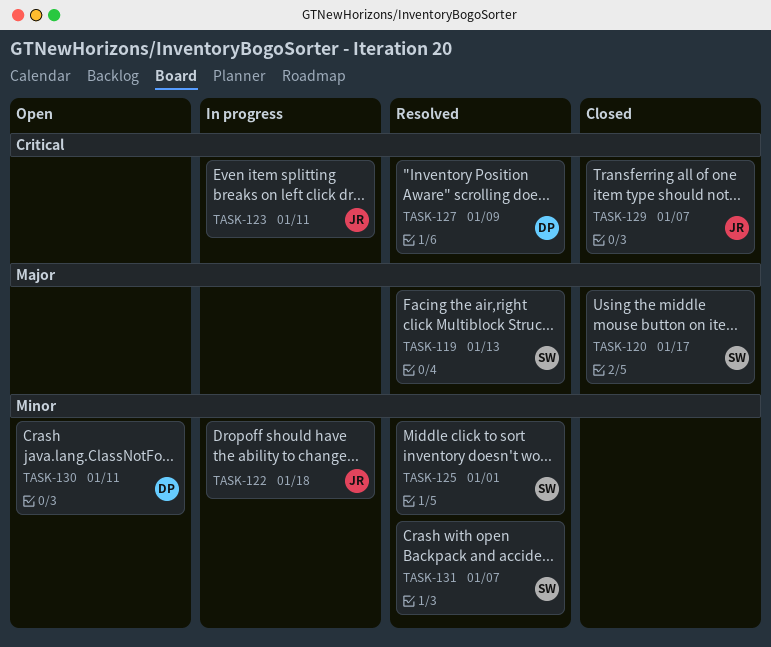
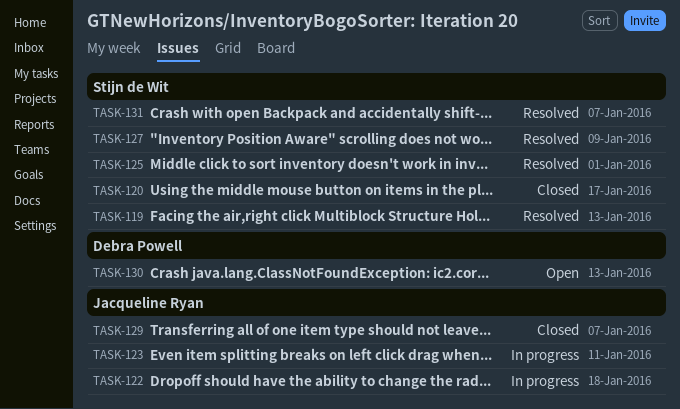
TASK-127, owner: Debra Powell -> Stijn de Wit
TASK-130, due: Jan 11 -> Jan 13

